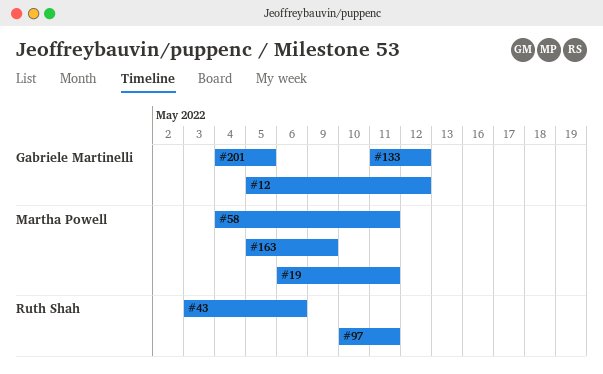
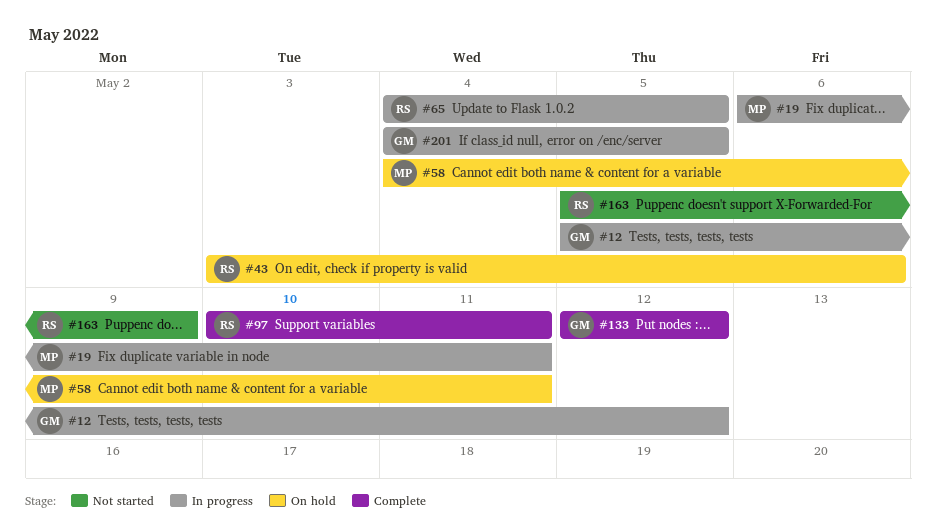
#65: none -> present
#133, start: May 11 -> May 12
#163, owner: Martha Powell -> Ruth Shah

